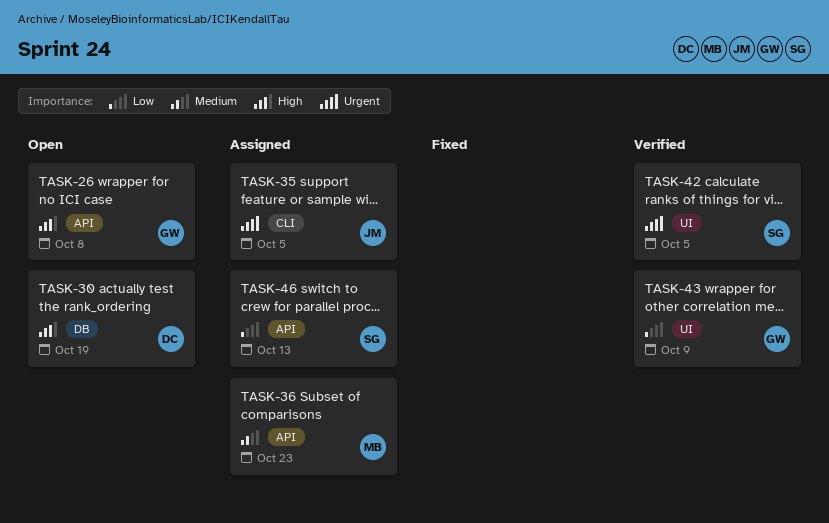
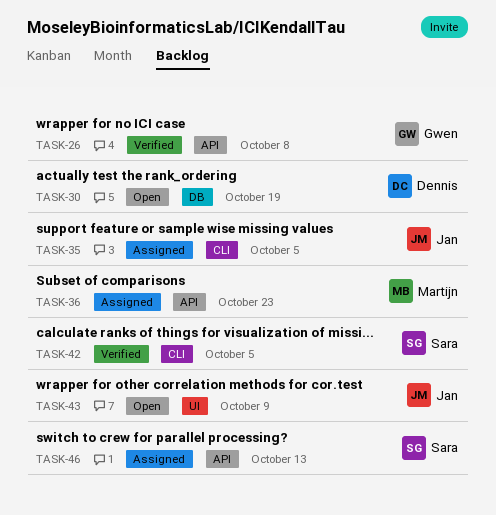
TASK-26, status: Open -> Verified
TASK-42, label: UI -> CLI
TASK-43, status: Verified -> Open
TASK-43, owner: Gwen -> Jan

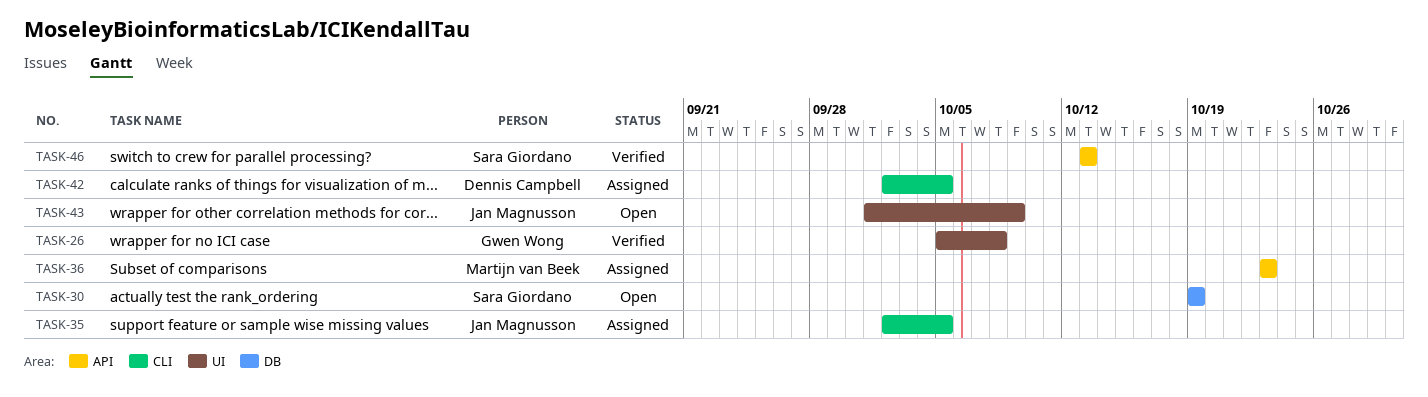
TASK-26, label: API -> UI
TASK-30, owner: Dennis Campbell -> Sara Giordano
TASK-42, status: Verified -> Assigned
TASK-42, owner: Sara Giordano -> Dennis Campbell
TASK-46, status: Assigned -> Verified

